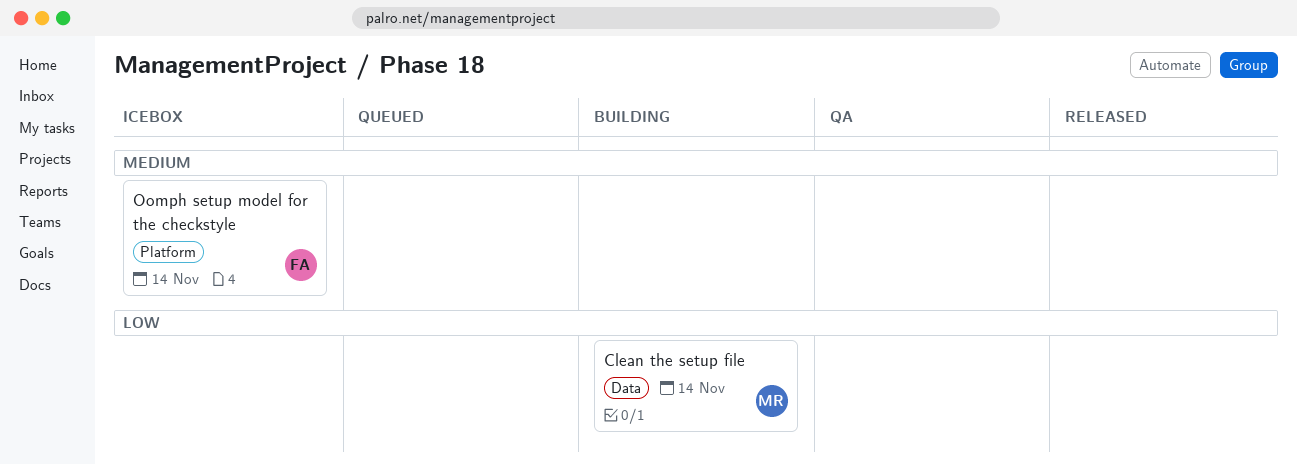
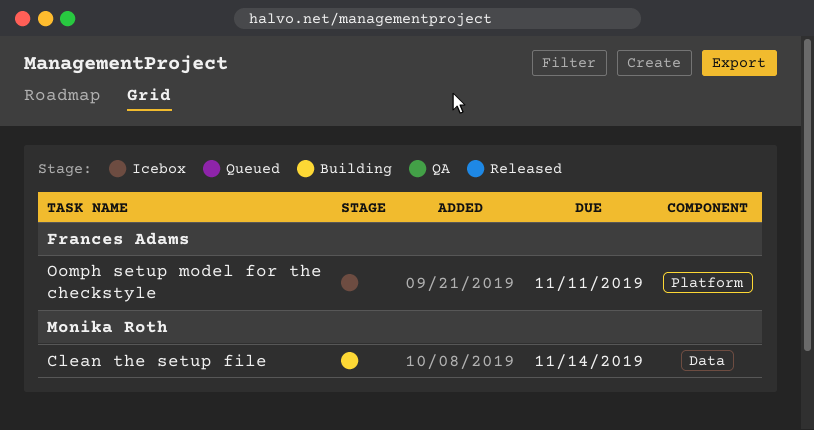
Oomph setup model for the checkstyle, due: Nov 14 -> Nov 11

